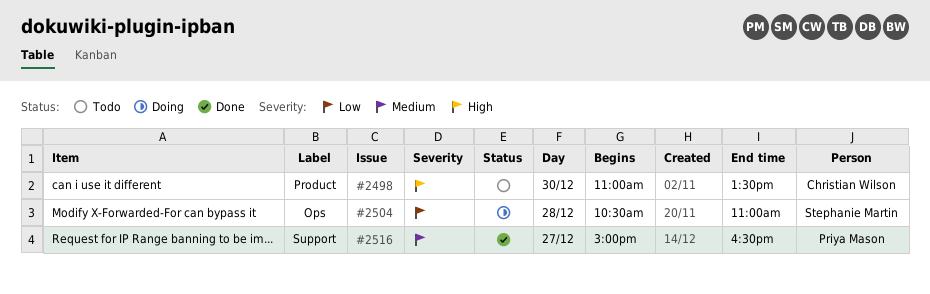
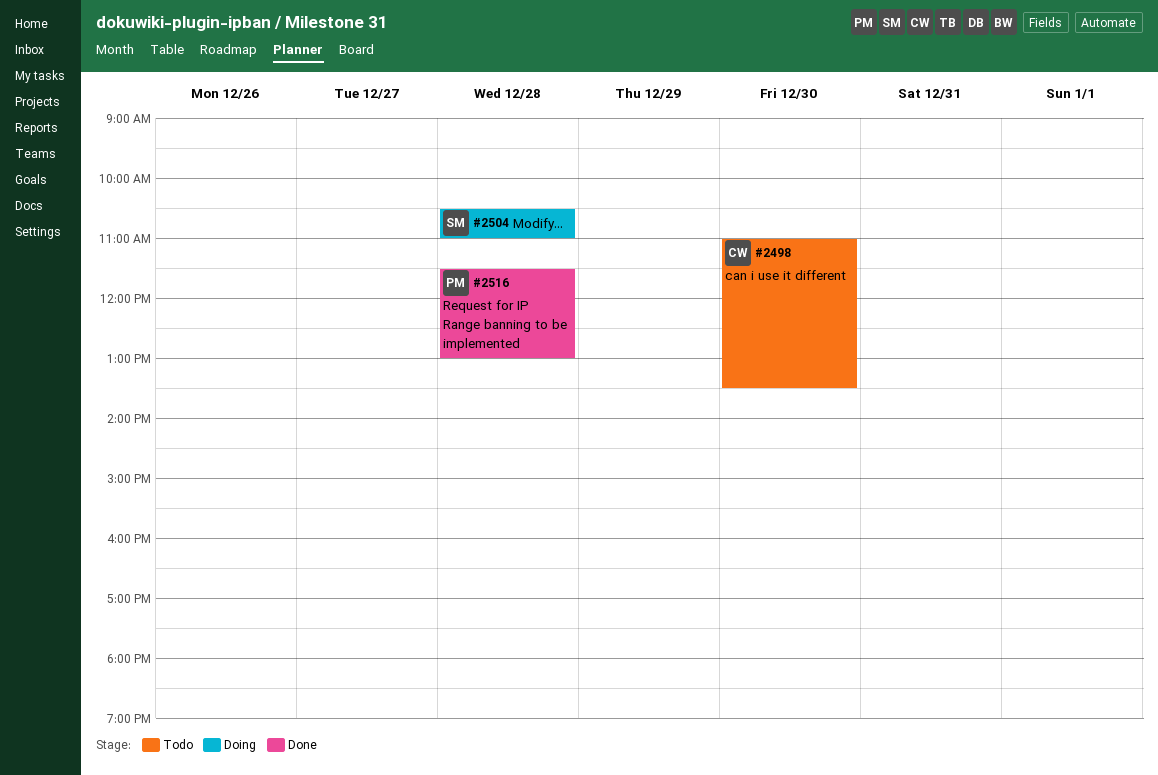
#2516, day: Dec 27 -> Dec 28
#2516, begins: 15:00 -> 11:30
#2516, ends: 16:30 -> 13:00

